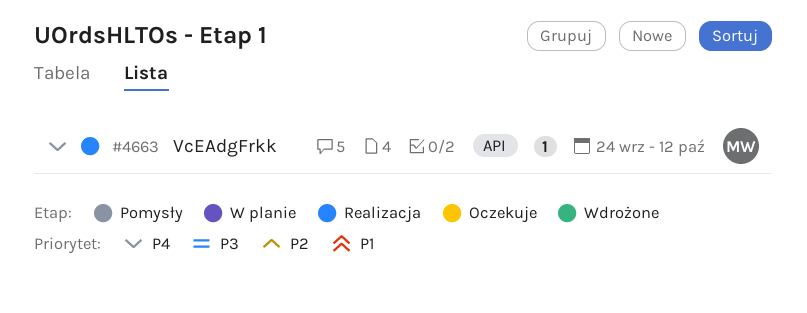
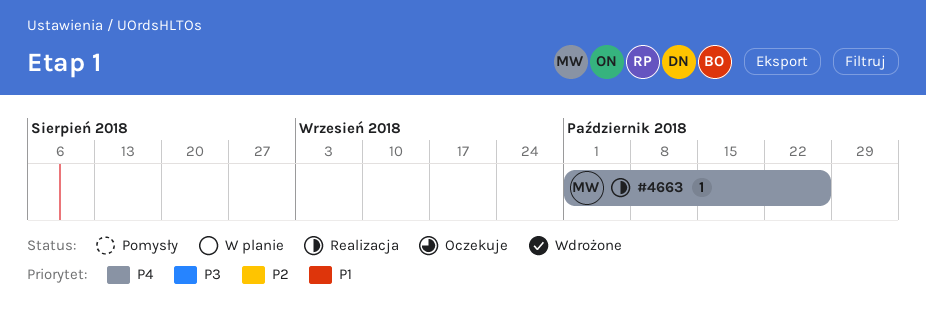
#4663, start: Sep 24 -> Oct 1
#4663, due: Oct 12 -> Oct 26

